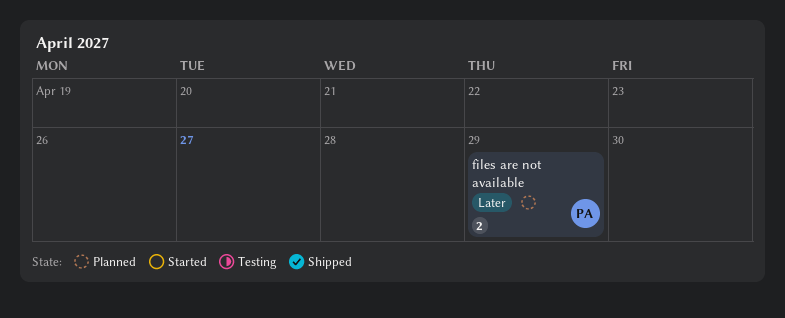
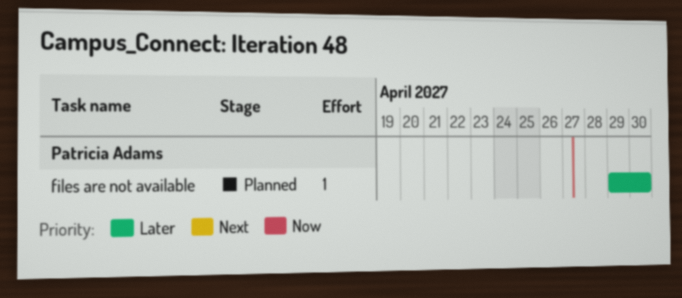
files are not available, estimate: 2 -> 1
files are not available, due: Apr 29 -> Apr 30

